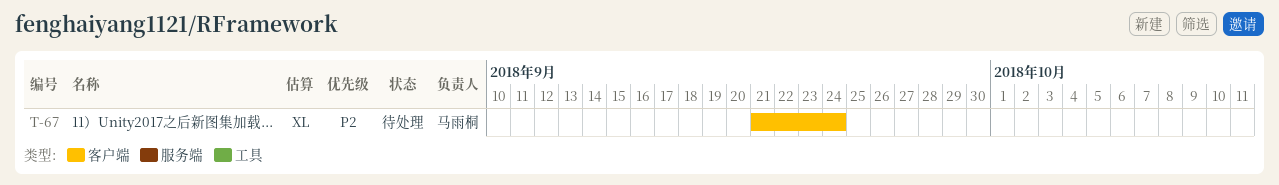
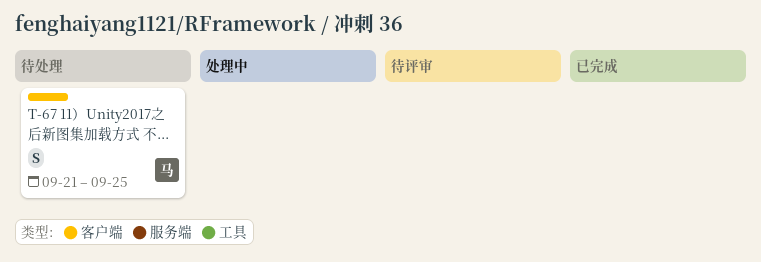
T-67, estimate: XL -> S
T-67, due: Sep 24 -> Sep 25

